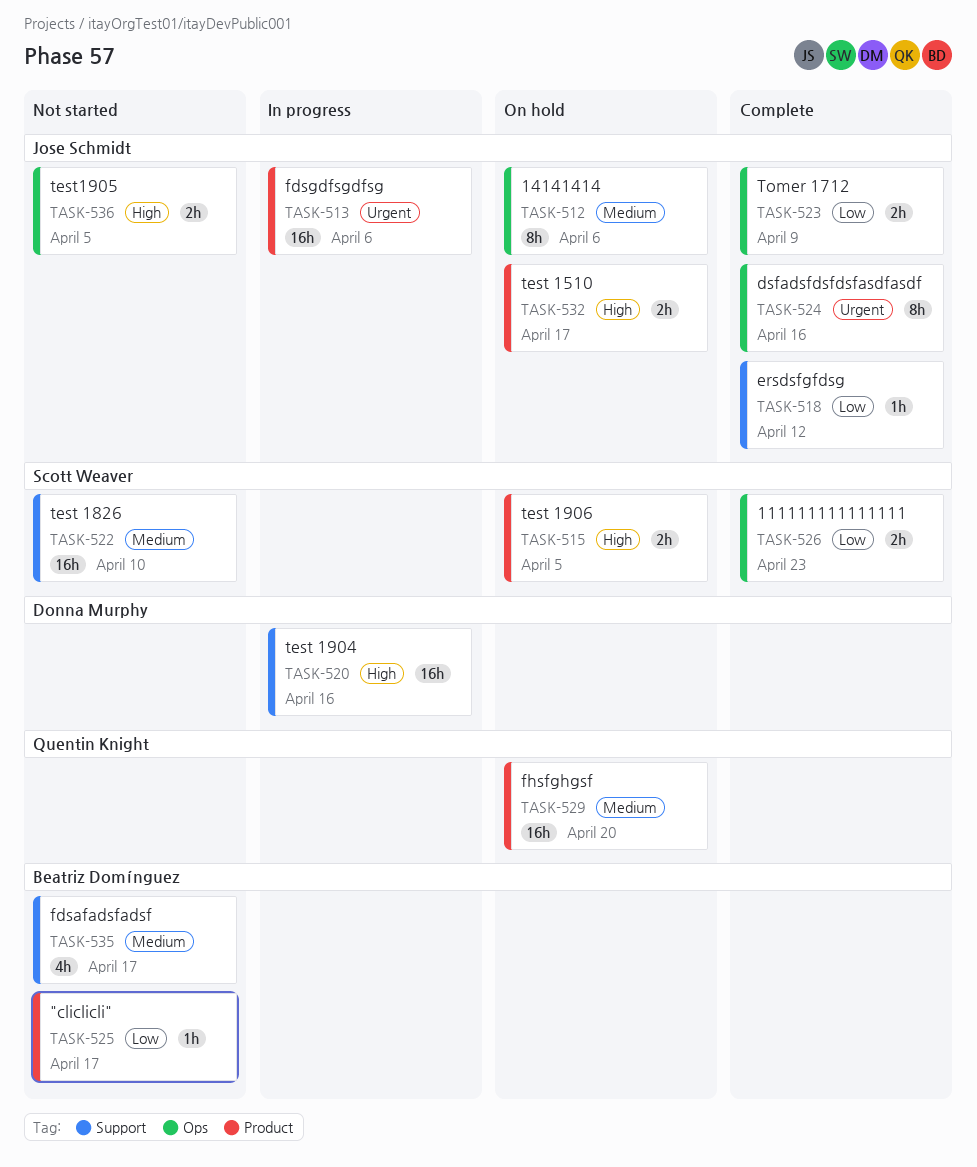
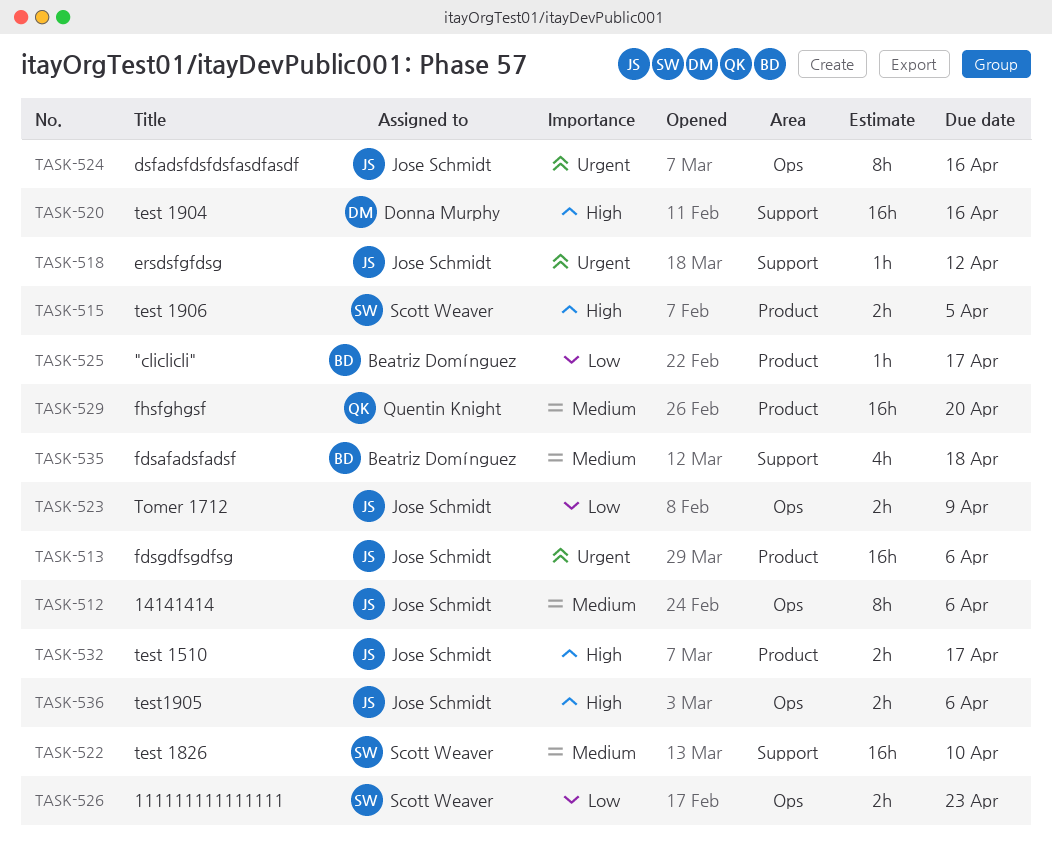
TASK-518, priority: Low -> Urgent
TASK-535, due: Apr 17 -> Apr 18
TASK-536, due: Apr 5 -> Apr 6

